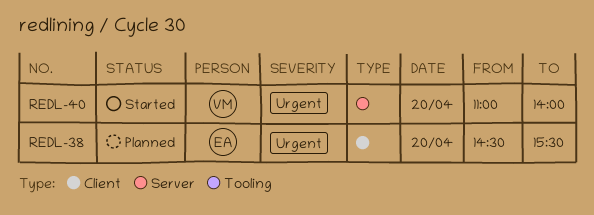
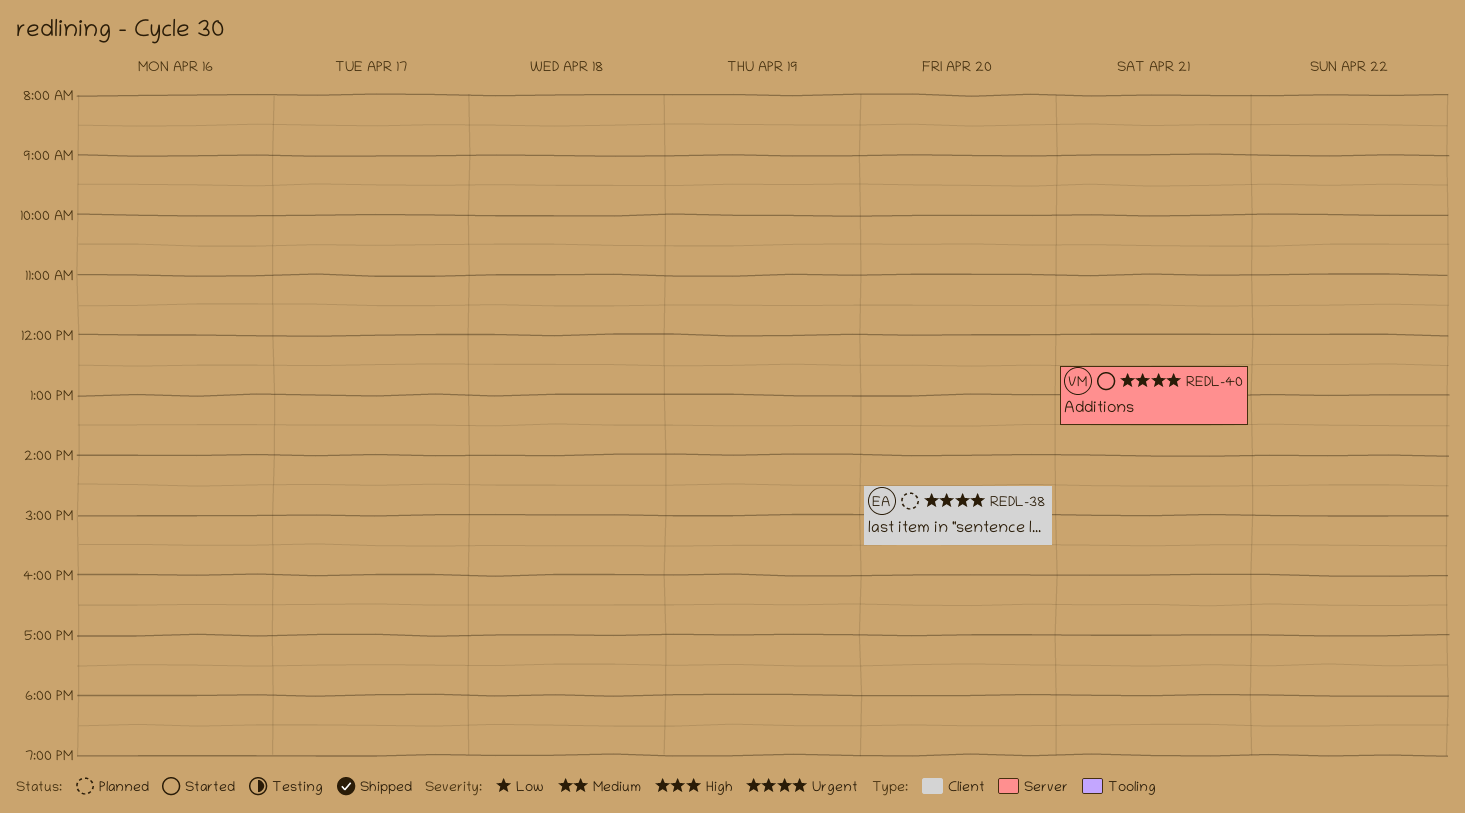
REDL-40, day: Apr 20 -> Apr 21
REDL-40, begins: 11:00 -> 12:30
REDL-40, ends: 14:00 -> 13:30

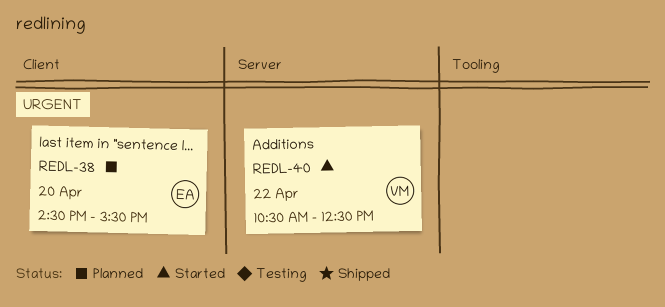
REDL-40, day: Apr 21 -> Apr 22
REDL-40, begins: 12:30 -> 10:30
REDL-40, ends: 13:30 -> 12:30

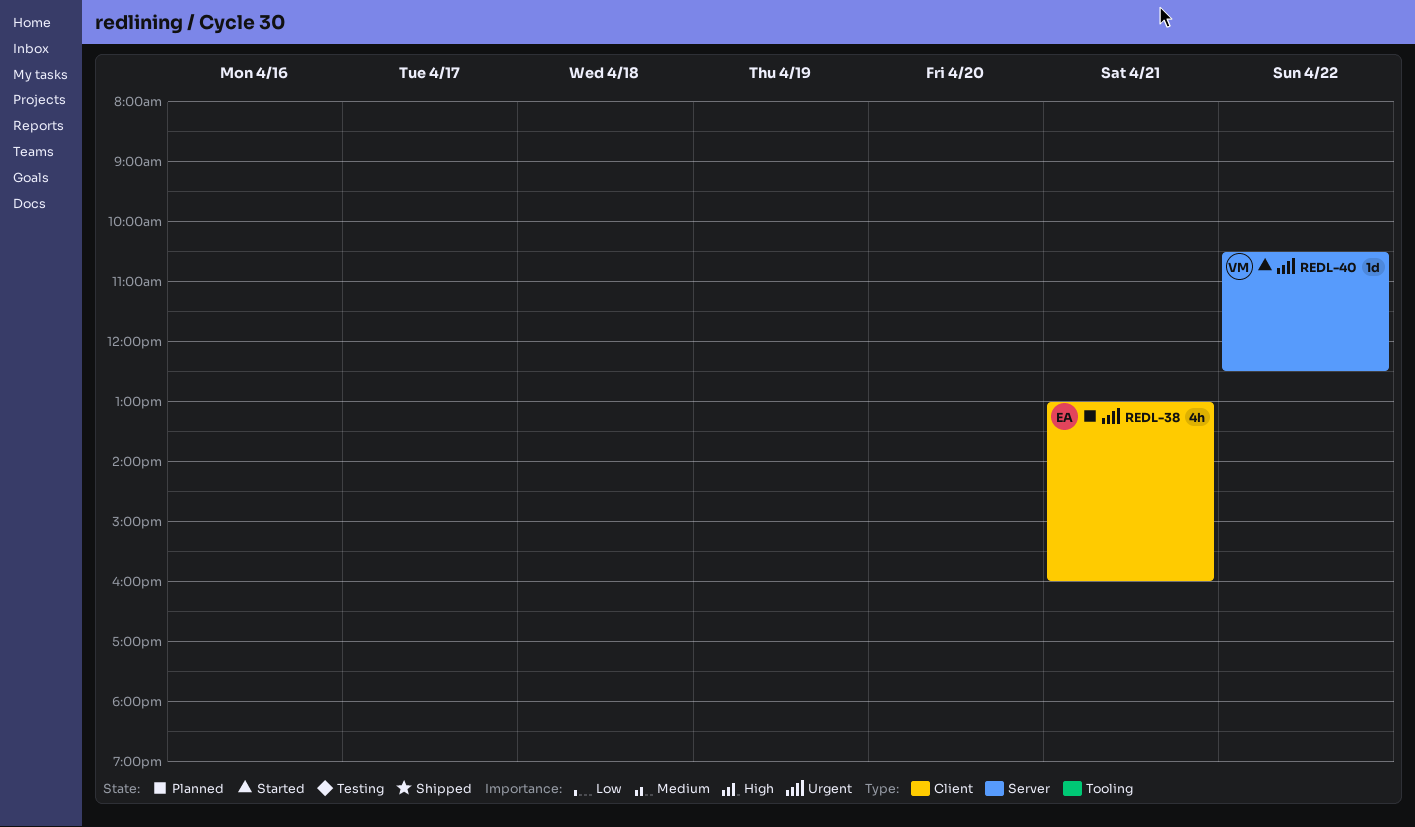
REDL-38, day: Apr 20 -> Apr 21
REDL-38, begins: 14:30 -> 13:00
REDL-38, ends: 15:30 -> 16:00

